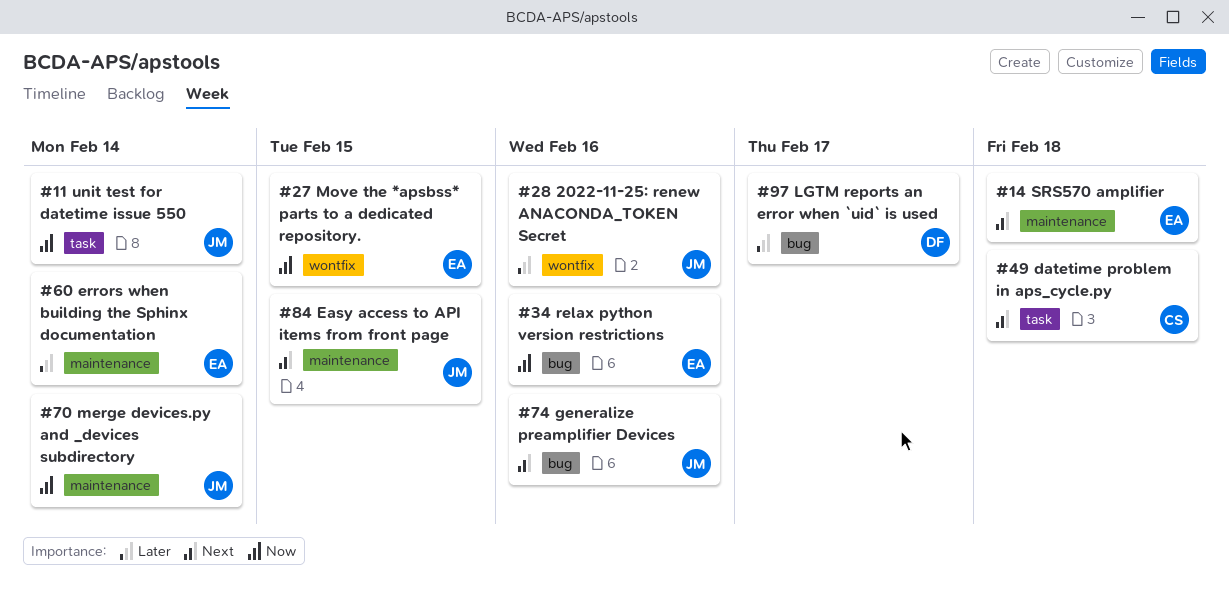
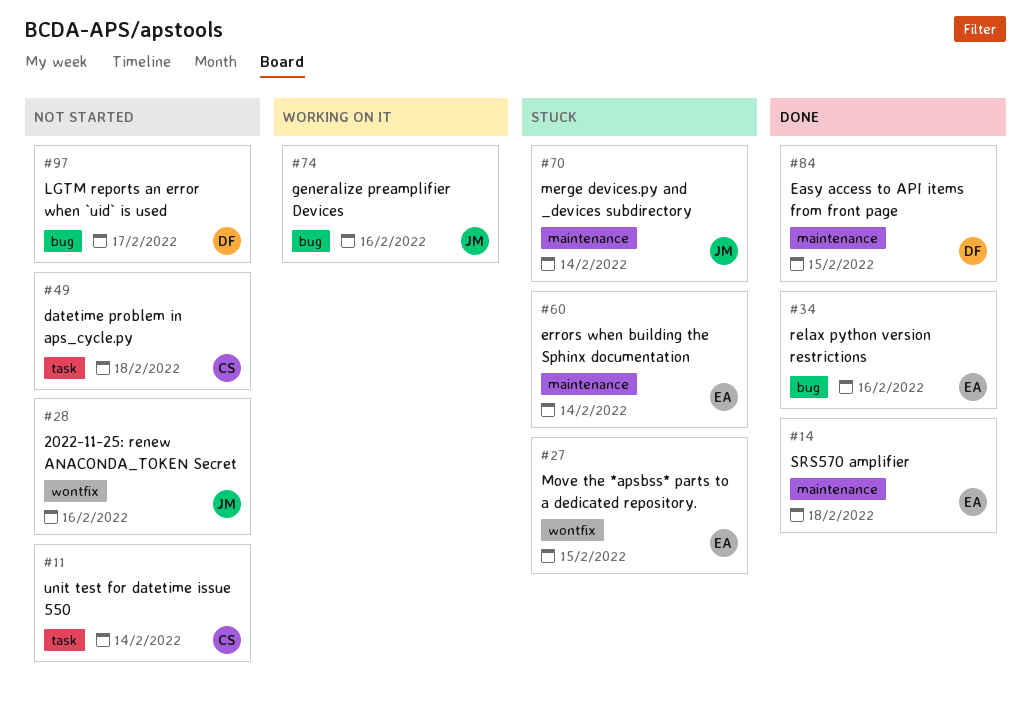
#11, owner: JM -> CS
#84, owner: JM -> DF

